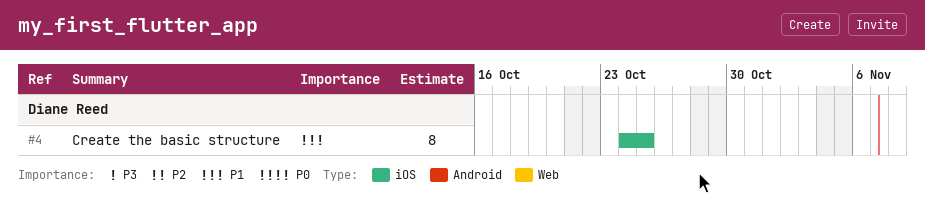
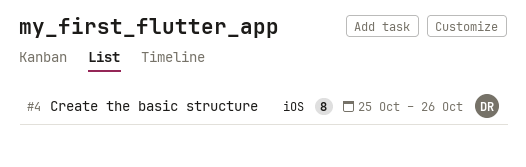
#4, start: Oct 24 -> Oct 25
#4, due: Oct 25 -> Oct 26

